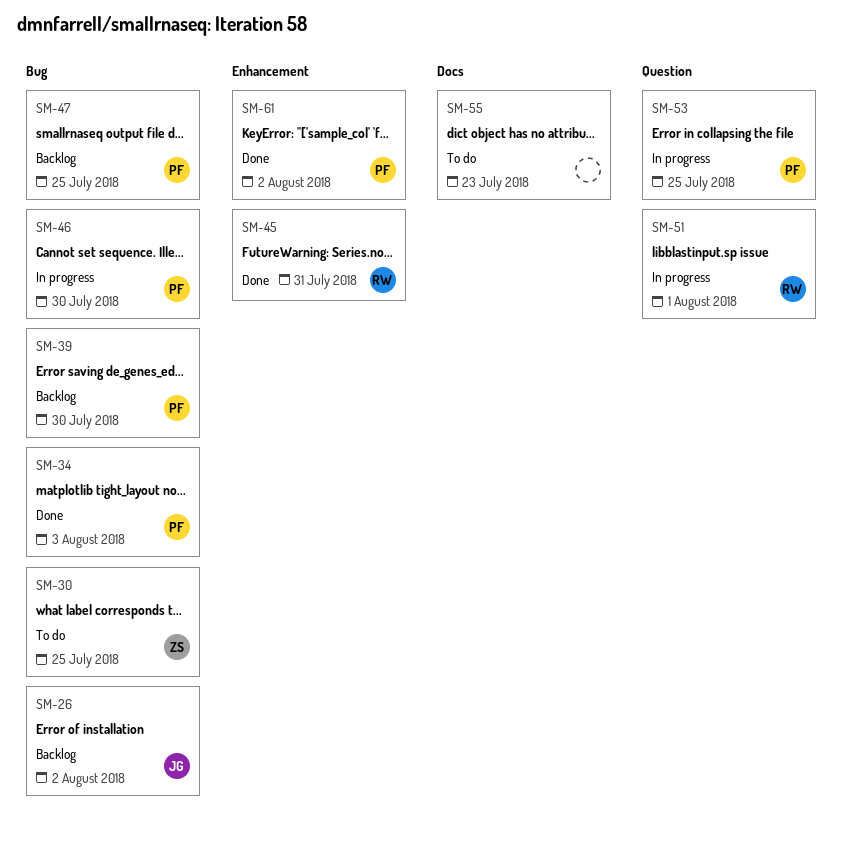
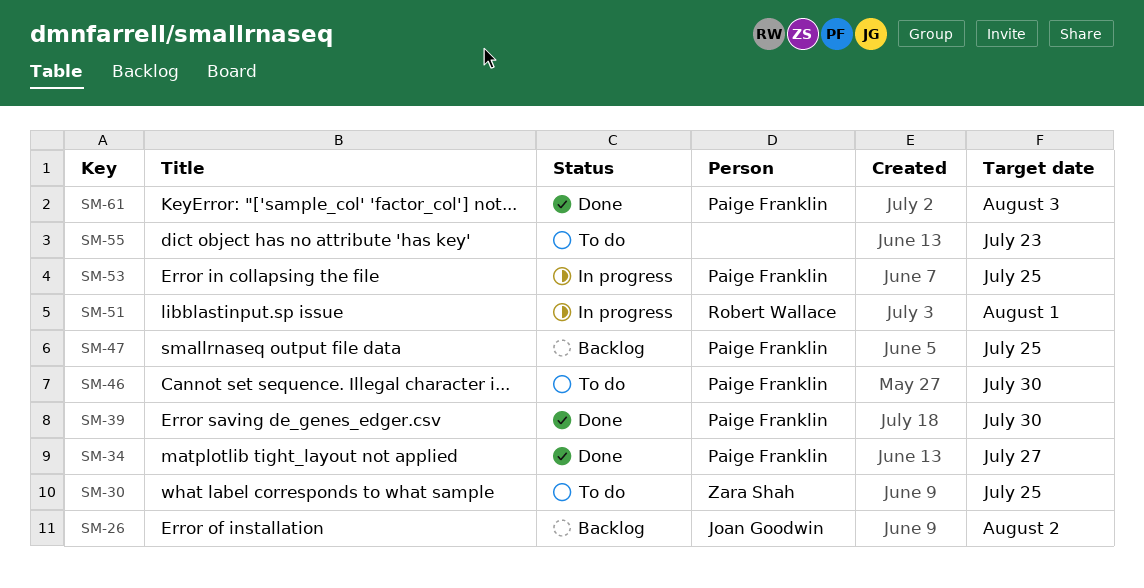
SM-34, due: Aug 3 -> Jul 27
SM-39, status: Backlog -> Done
SM-45: present -> none
SM-46, status: In progress -> To do
SM-61, due: Aug 2 -> Aug 3

